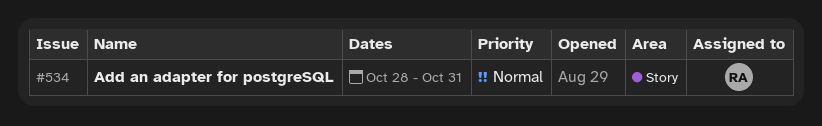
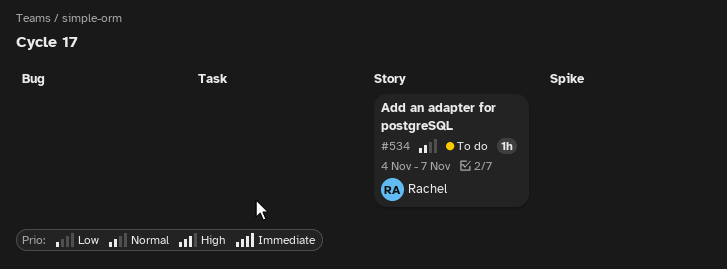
#534, start: Oct 28 -> Nov 4
#534, due: Oct 31 -> Nov 7

